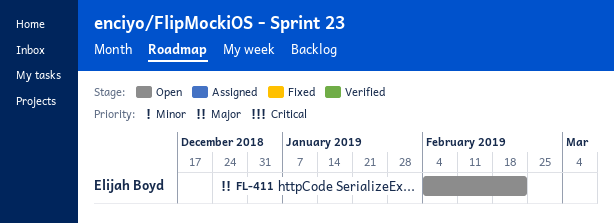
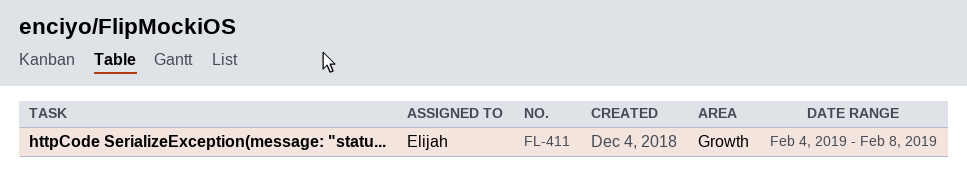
FL-411, due: Feb 22 -> Feb 8

